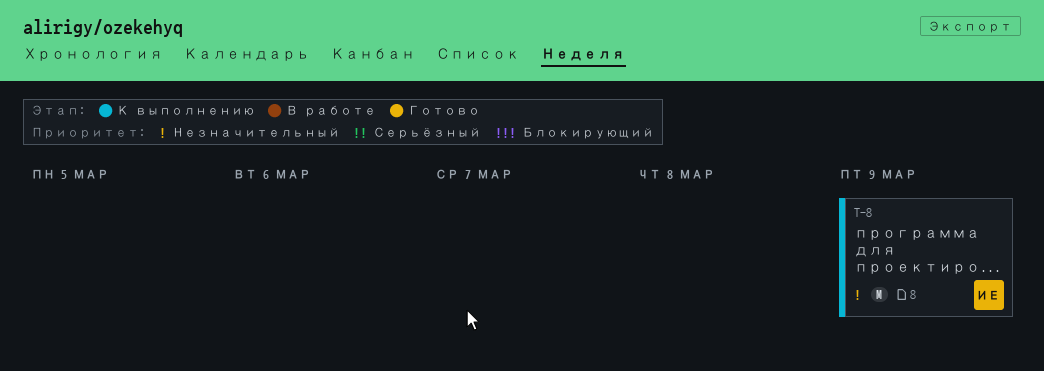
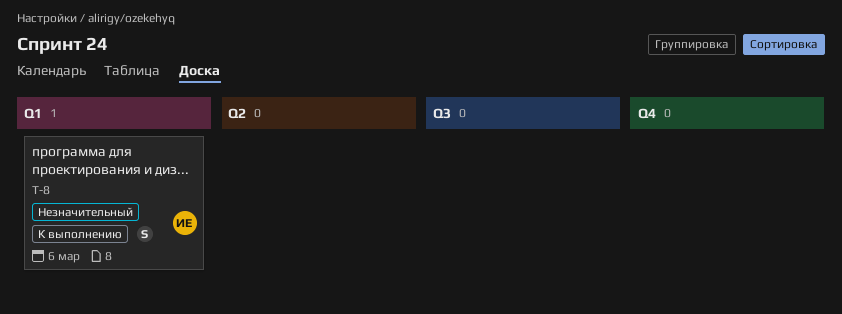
T-8, estimate: M -> S
T-8, due: Mar 9 -> Mar 6

